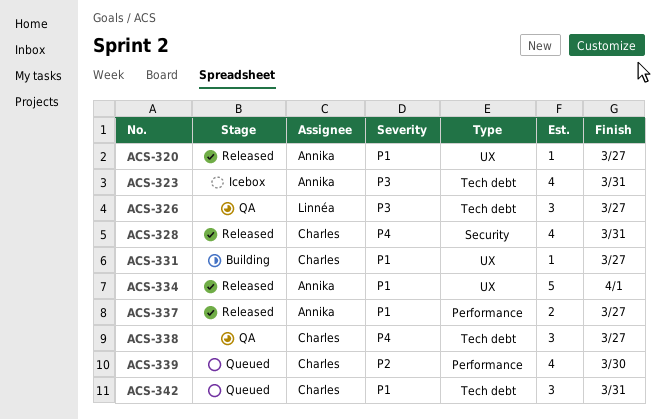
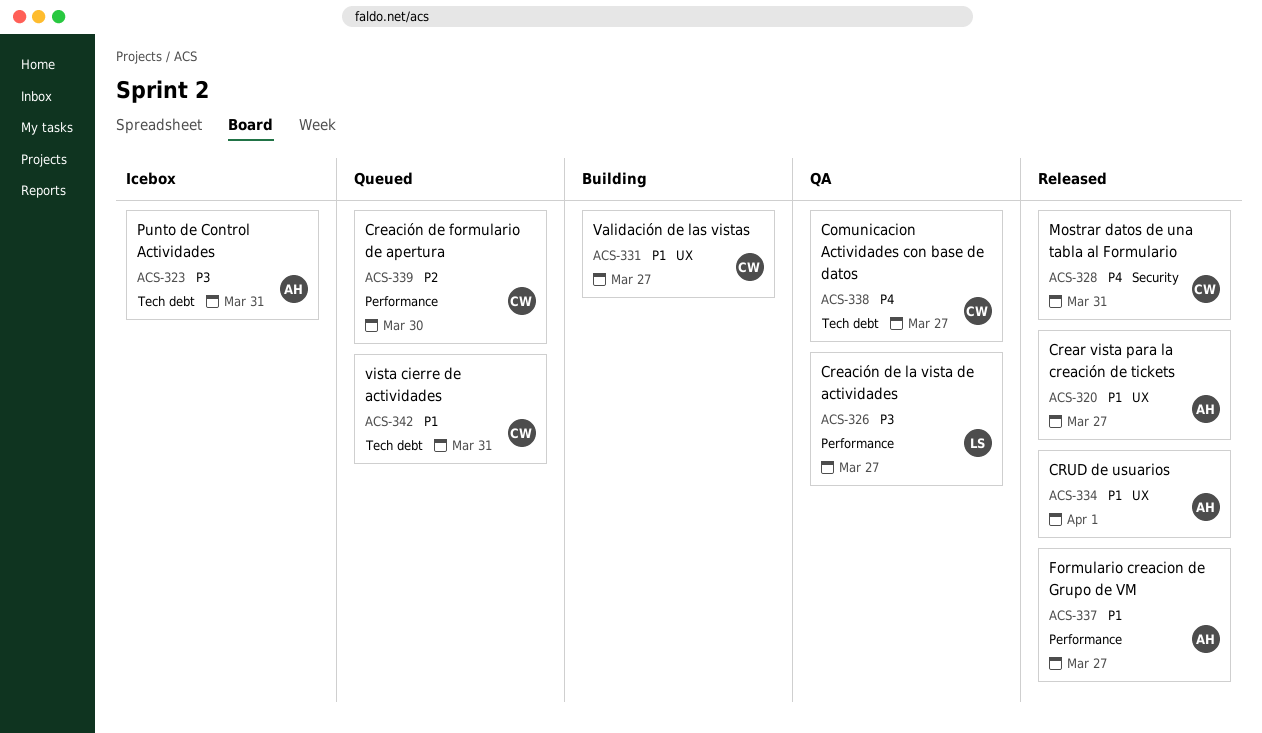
ACS-326, label: Tech debt -> Performance

